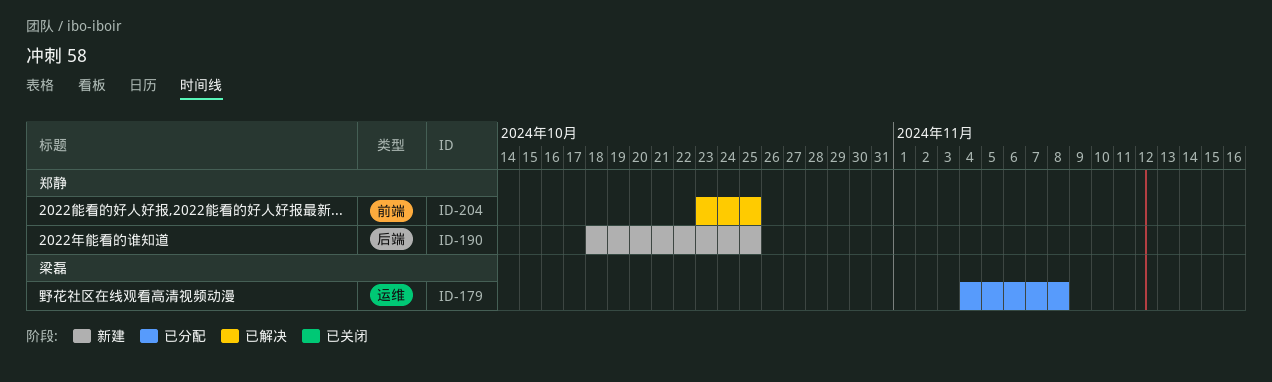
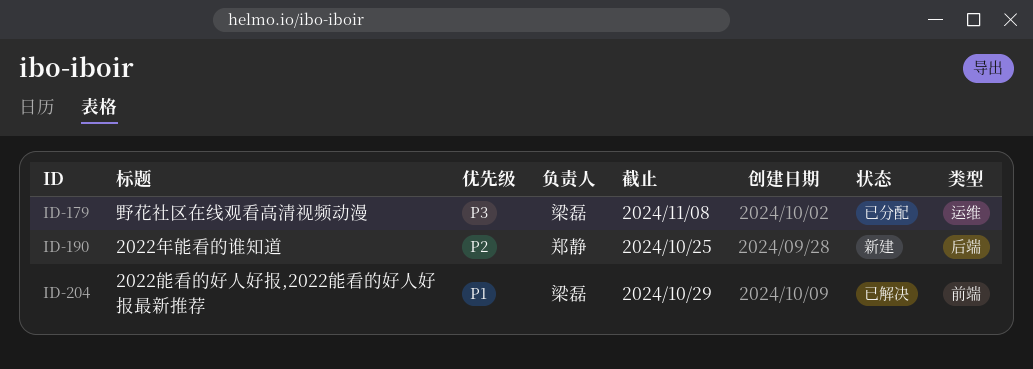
ID-204, owner: 郑静 -> 梁磊
ID-204, due: Oct 25 -> Oct 29

